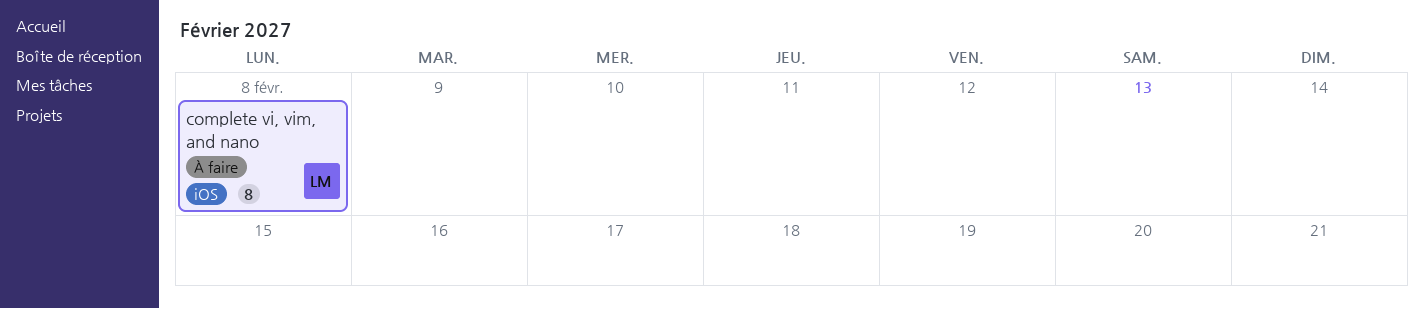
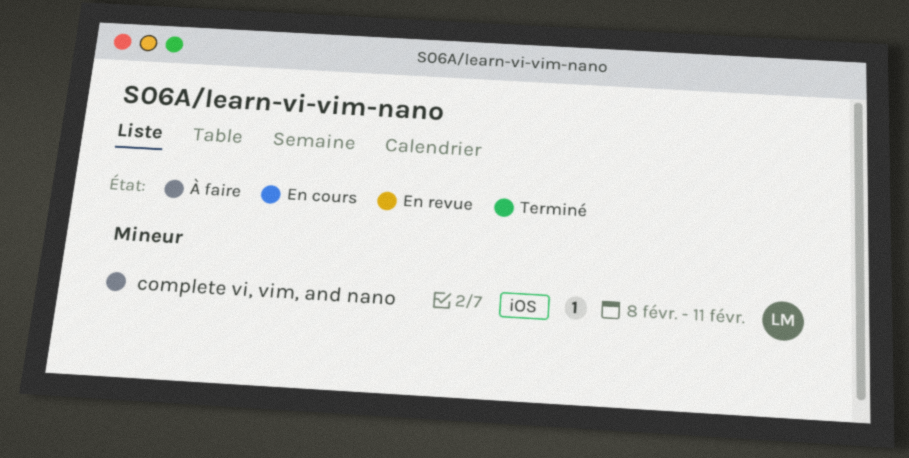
complete vi, vim, and nano, estimate: 8 -> 1
complete vi, vim, and nano, due: Feb 8 -> Feb 11

